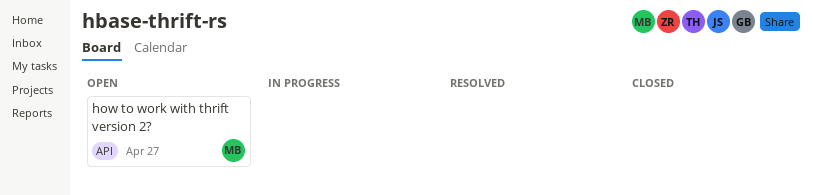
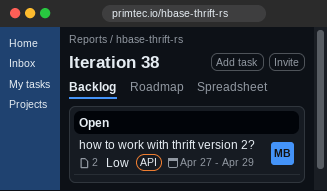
how to work with thrift version 2?, due: Apr 27 -> Apr 29

